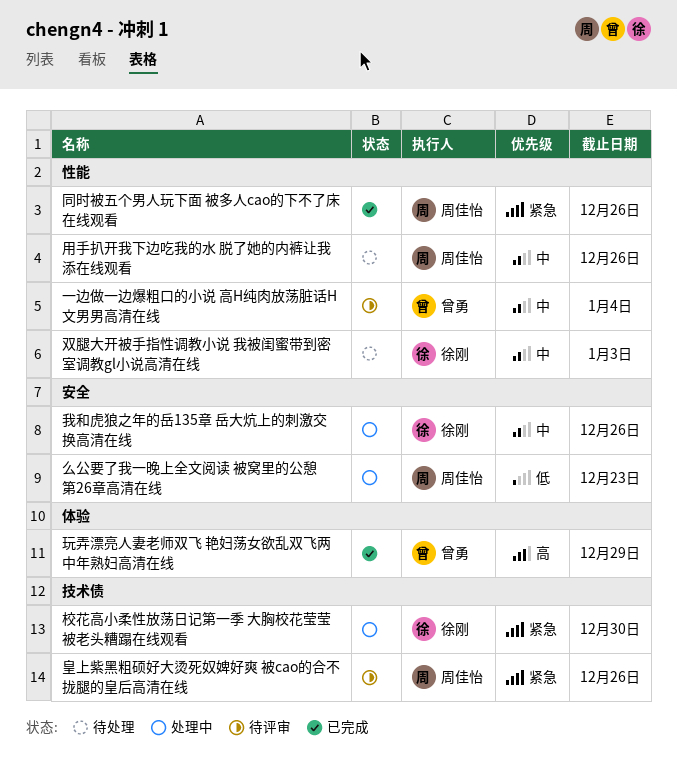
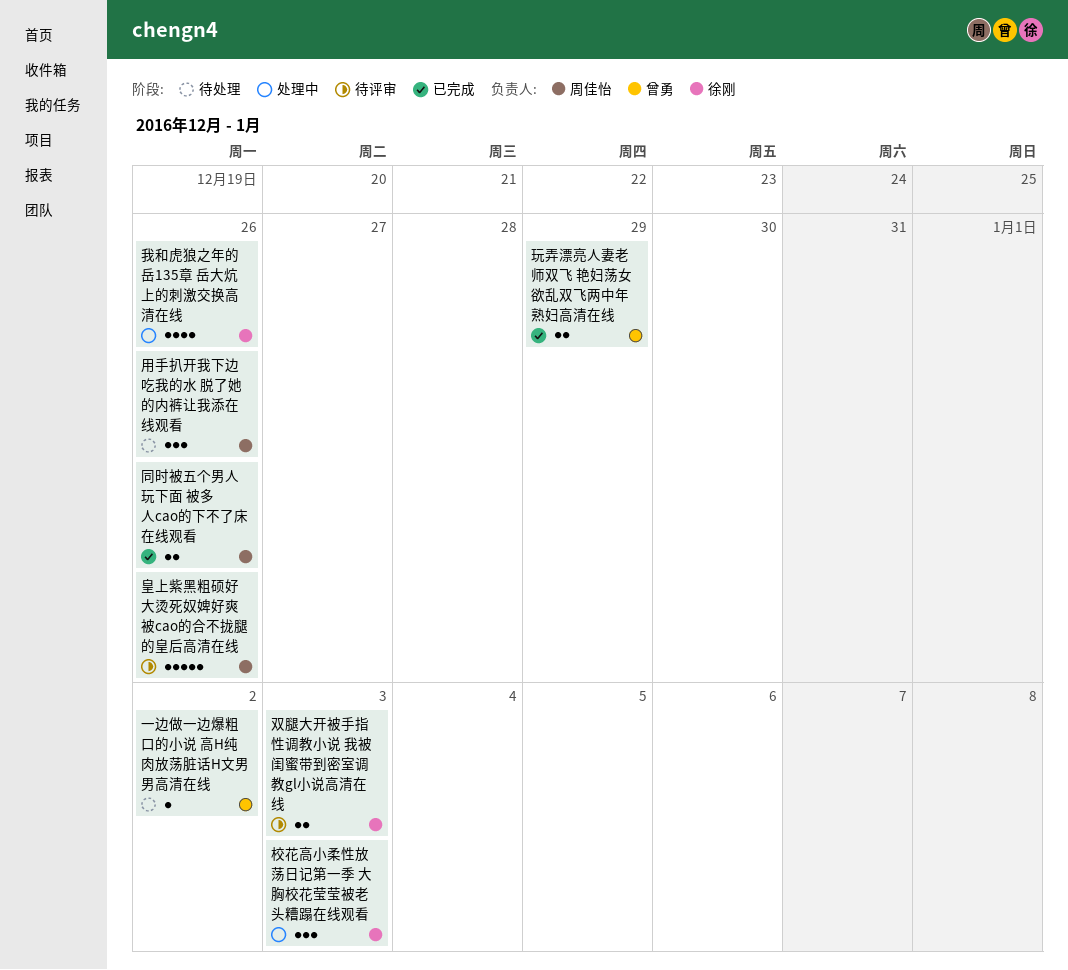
一边做一边爆粗口的小说 高H纯肉放荡脏话H文男男高清在线, status: 待评审 -> 待处理
一边做一边爆粗口的小说 高H纯肉放荡脏话H文男男高清在线, due: Jan 4 -> Jan 2
么公要了我一晚上全文阅读 被窝里的公憩第26章高清在线: present -> none
双腿大开被手指性调教小说 我被闺蜜带到密室调教gl小说高清在线, status: 待处理 -> 待评审
校花高小柔性放荡日记第一季 大胸校花莹莹被老头糟蹋在线观看, due: Dec 30 -> Jan 3

